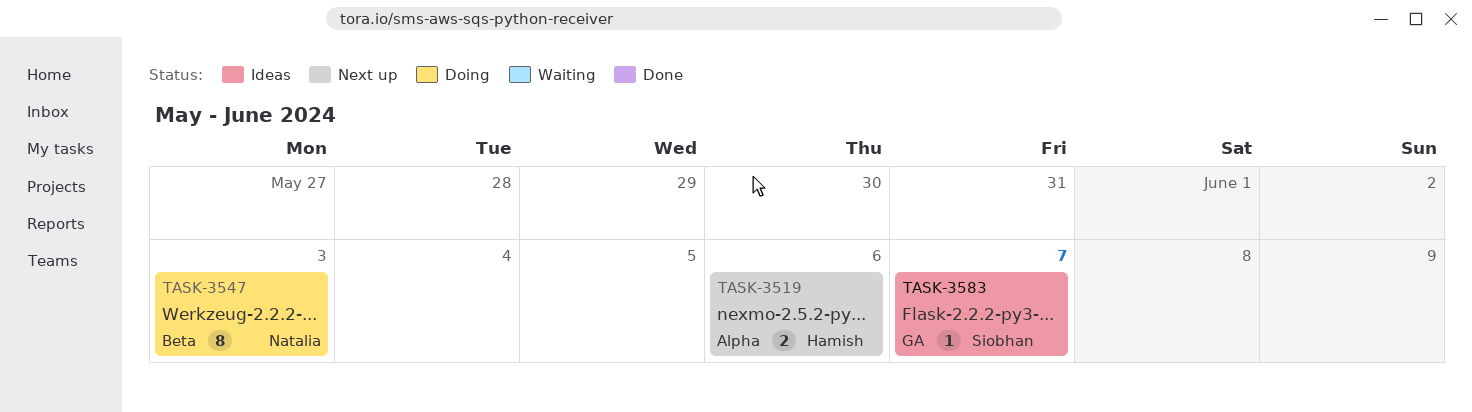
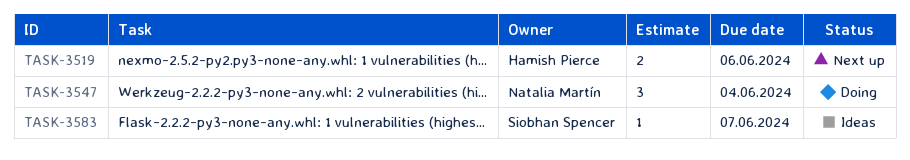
TASK-3547, estimate: 8 -> 3
TASK-3547, due: Jun 3 -> Jun 4

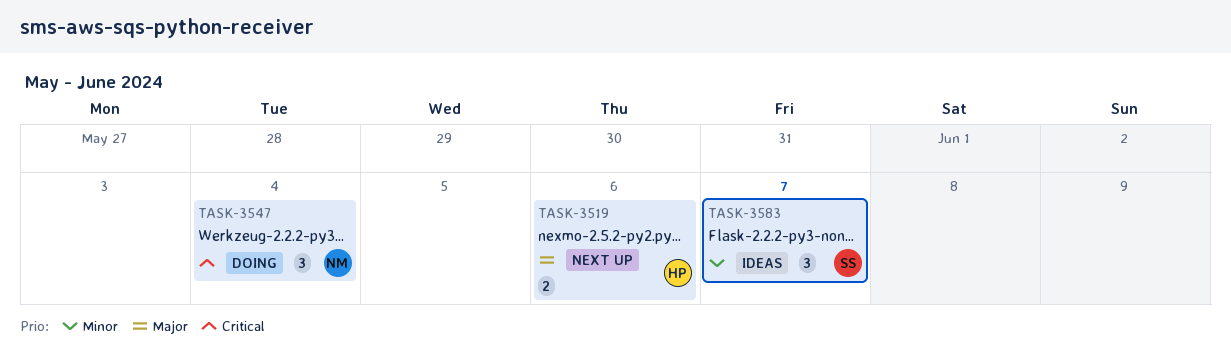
TASK-3583, estimate: 1 -> 3

